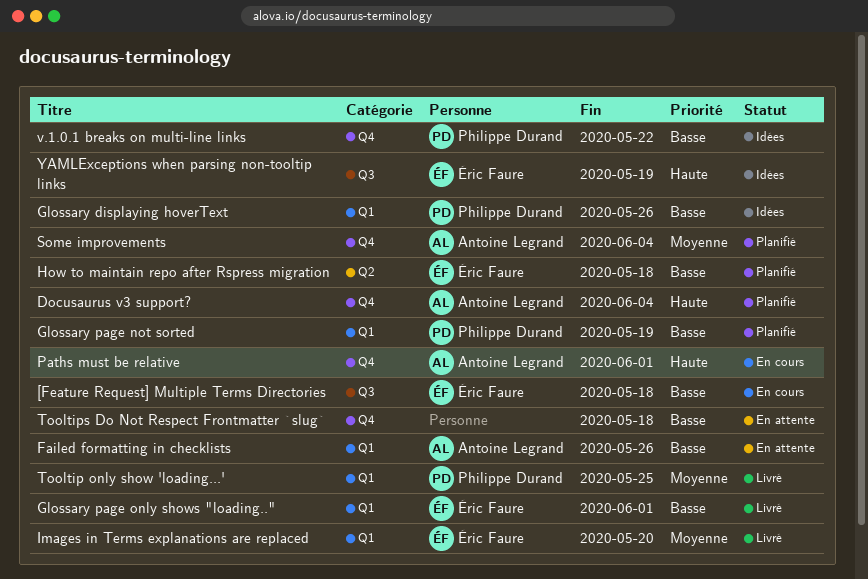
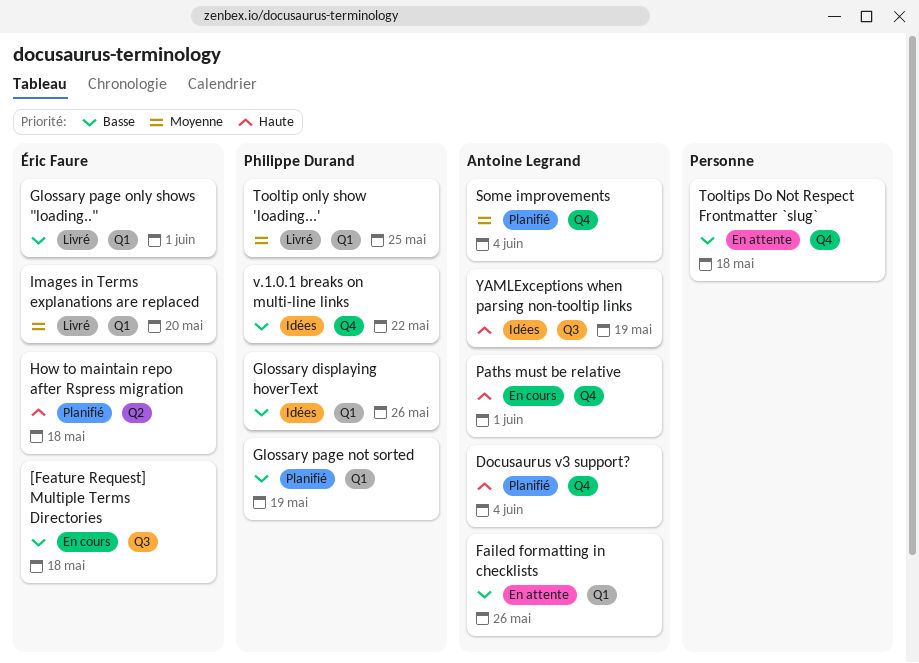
How to maintain repo after Rspress migration, priority: Basse -> Haute
YAMLExceptions when parsing non-tooltip links, owner: Éric Faure -> Antoine Legrand

